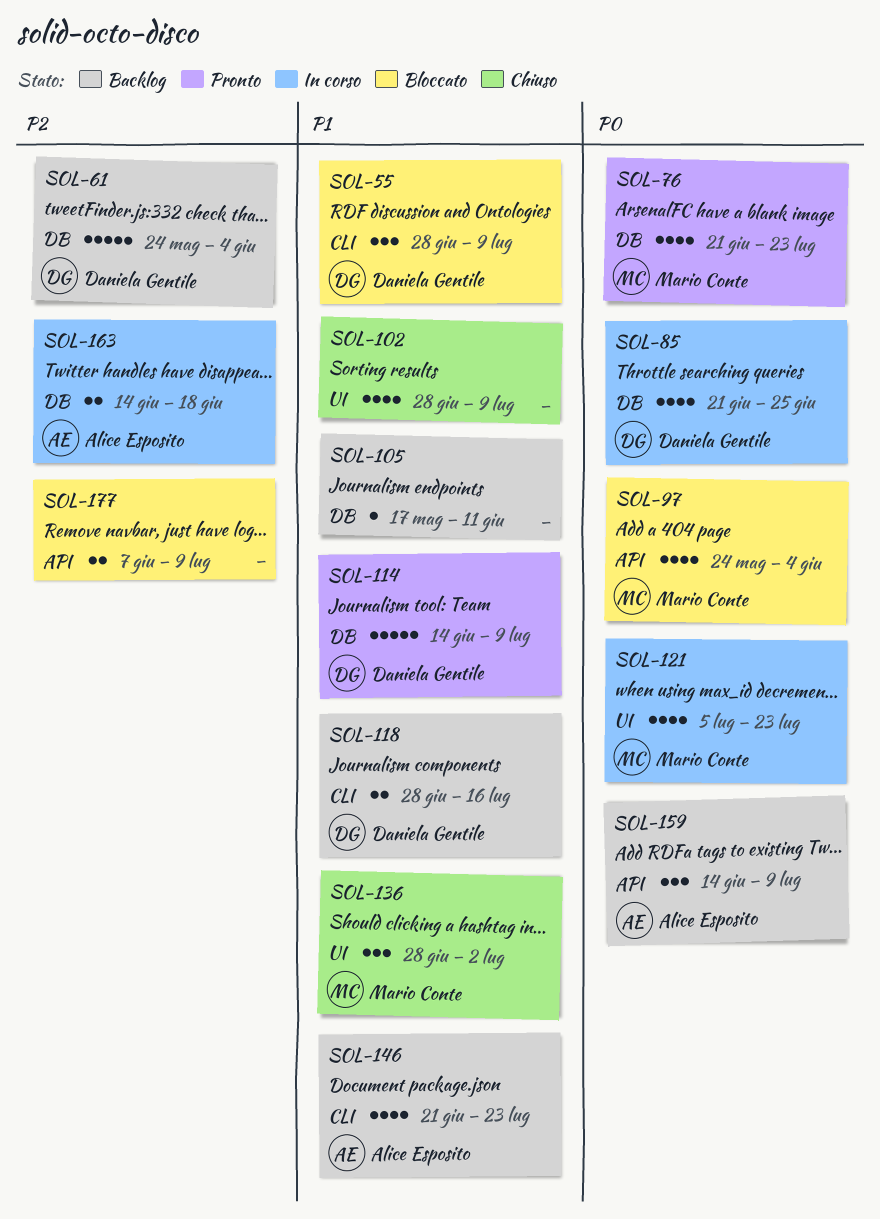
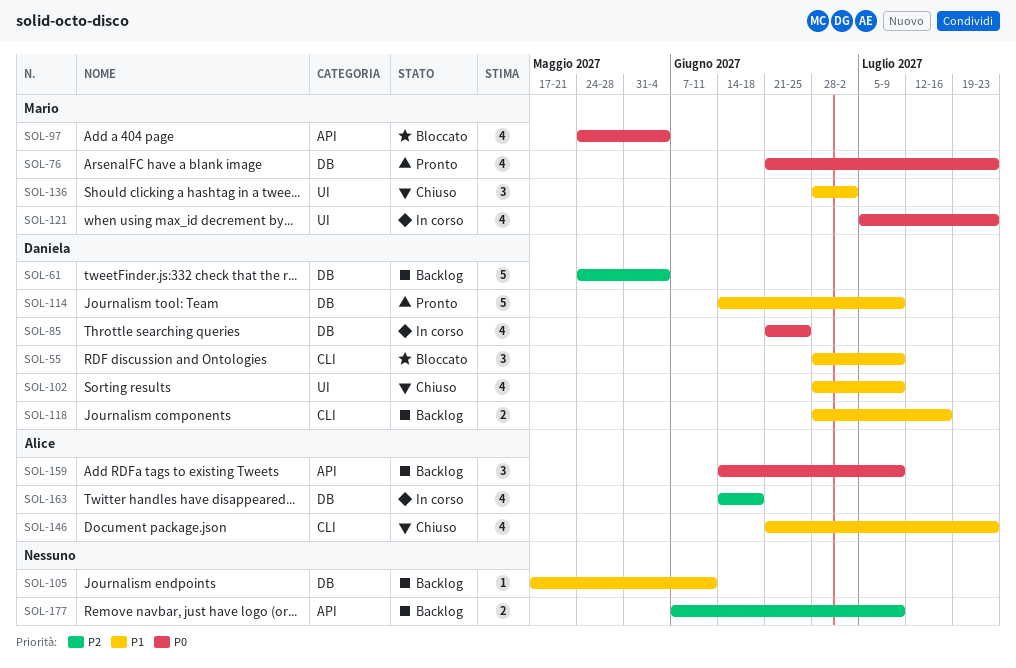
SOL-102, owner: none -> Daniela Gentile
SOL-146, status: Backlog -> Chiuso
SOL-163, estimate: 2 -> 4
SOL-177, status: Bloccato -> Backlog

